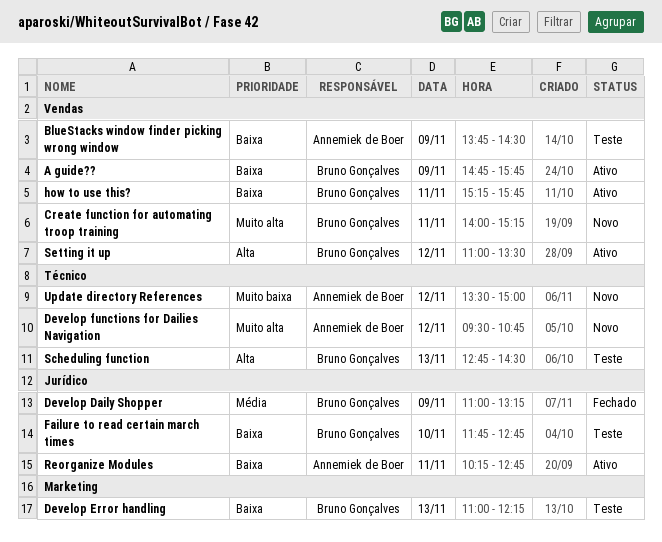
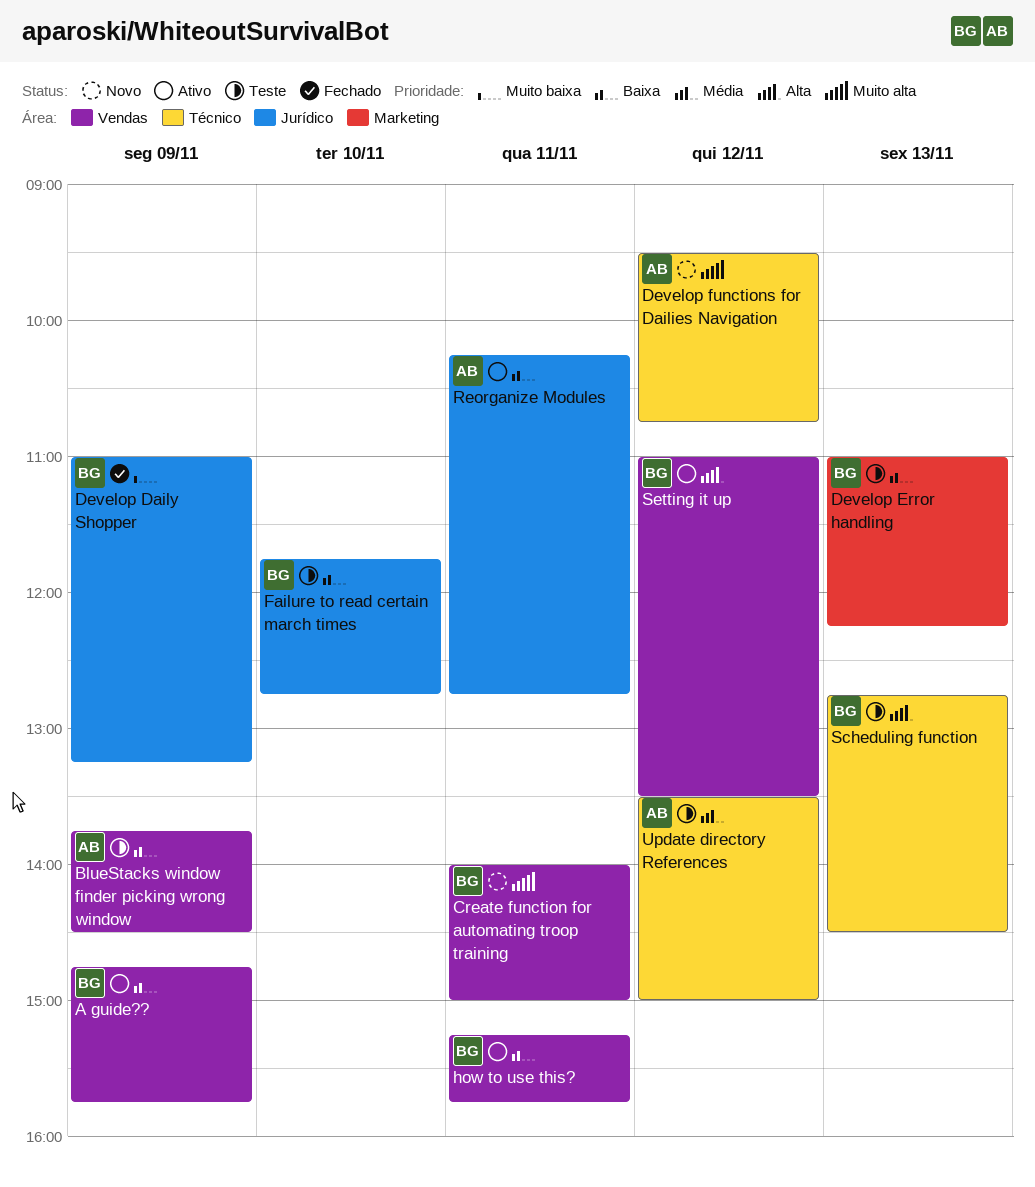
Create function for automating troop training, ends: 15:15 -> 15:00
Develop Daily Shopper, priority: Média -> Muito baixa
Update directory References, status: Novo -> Teste
Update directory References, priority: Muito baixa -> Média

